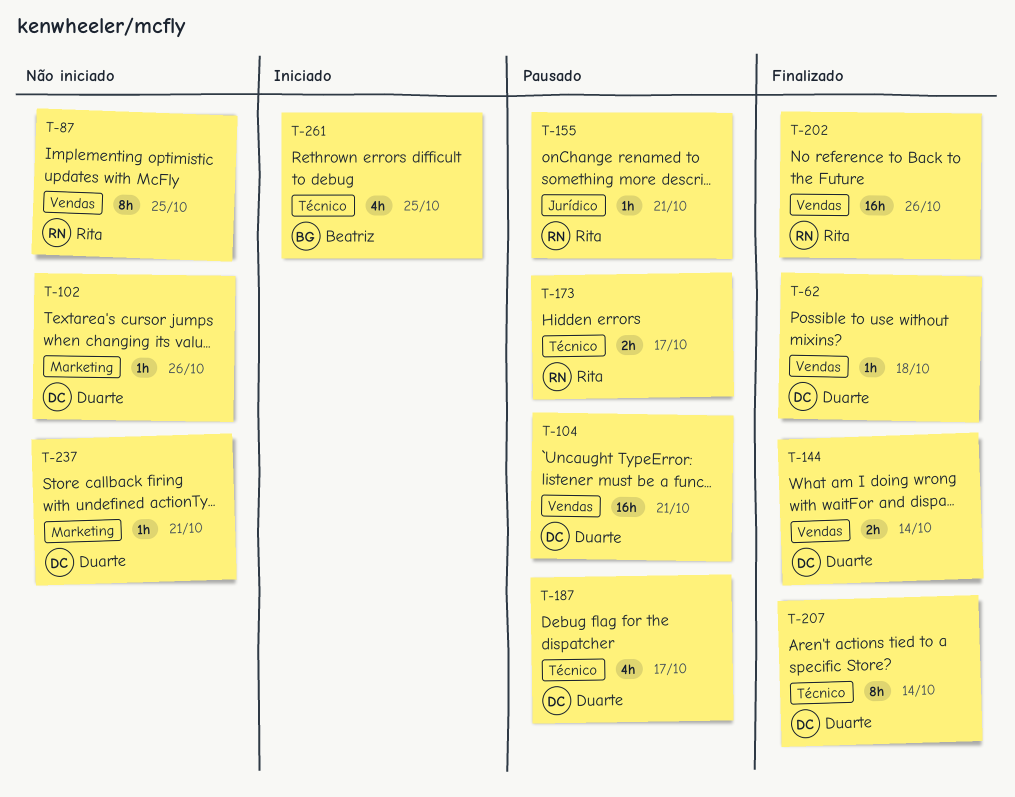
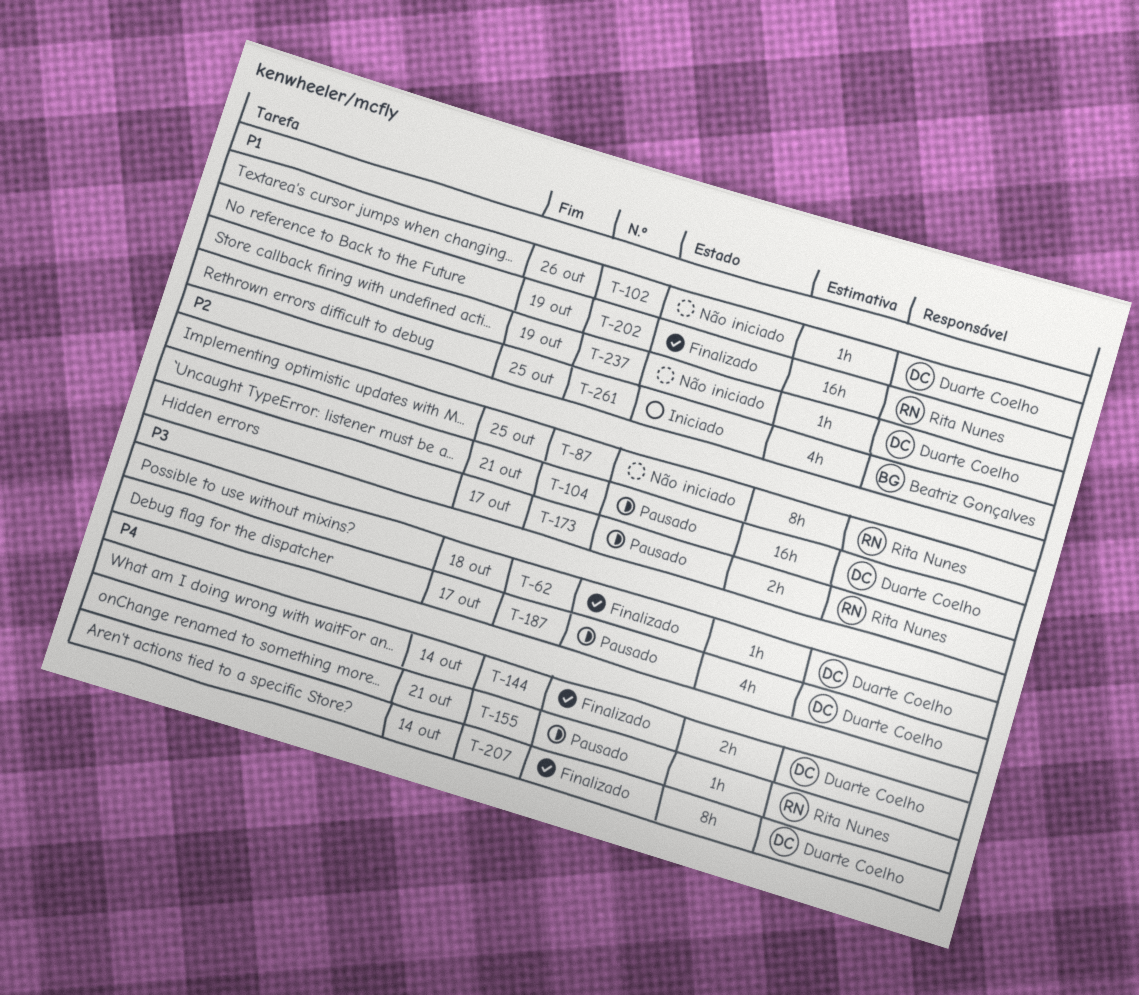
T-202, due: Oct 26 -> Oct 19
T-237, due: Oct 21 -> Oct 19

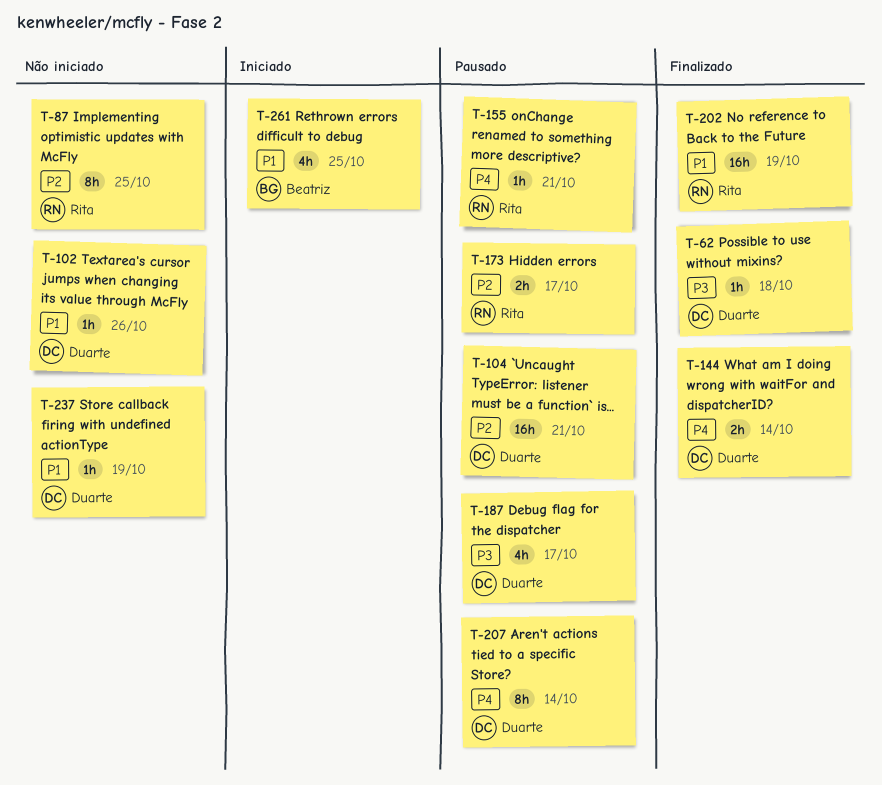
T-207, status: Finalizado -> Pausado

